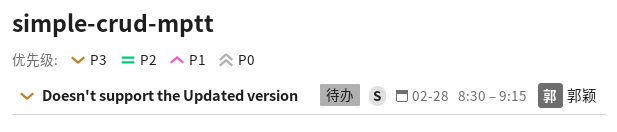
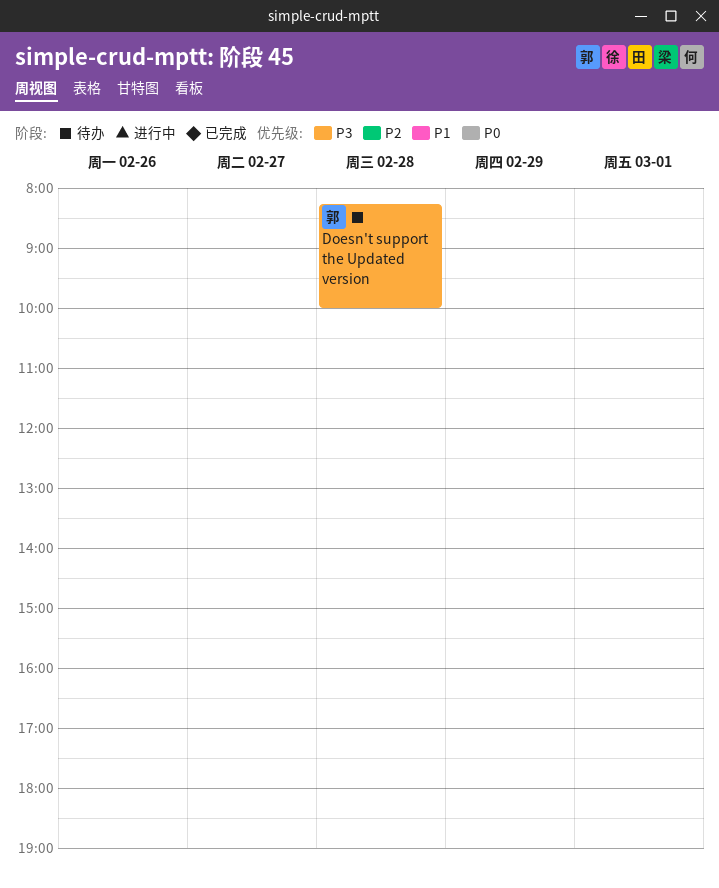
Doesn't support the Updated version, begins: 08:30 -> 08:15
Doesn't support the Updated version, ends: 09:15 -> 10:00

